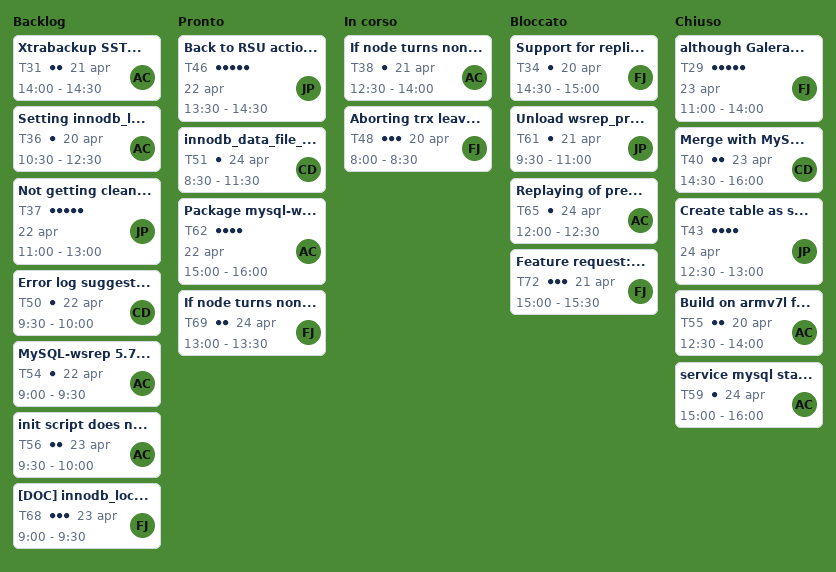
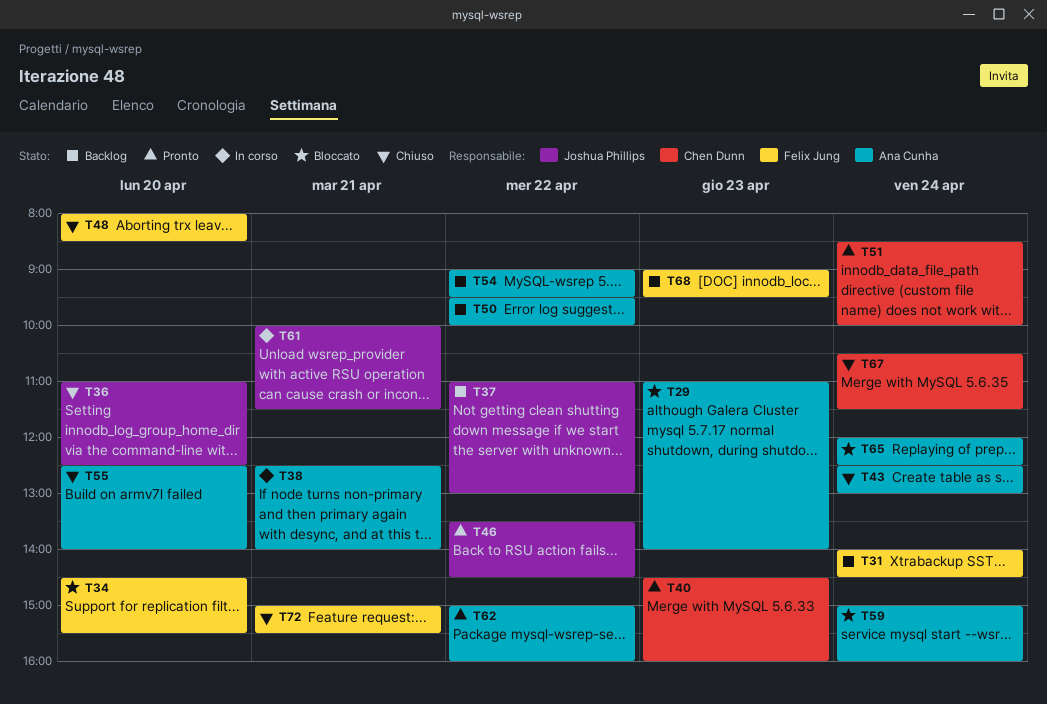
T29, status: Chiuso -> Bloccato
T29, owner: Felix Jung -> Ana Cunha
T31, owner: Ana Cunha -> Felix Jung
T31, day: Apr 21 -> Apr 24
T34, ends: 15:00 -> 15:30
T36, status: Backlog -> Chiuso
T36, owner: Ana Cunha -> Joshua Phillips
T36, begins: 10:30 -> 11:00
T40, status: Chiuso -> Pronto
T43, owner: Joshua Phillips -> Ana Cunha
T48, status: In corso -> Chiuso
T50, owner: Chen Dunn -> Ana Cunha
T51, ends: 11:30 -> 10:00
T56: present -> none
T59, status: Chiuso -> Bloccato
T61, status: Bloccato -> In corso
T61, begins: 09:30 -> 10:00
T61, ends: 11:00 -> 11:30
T67: none -> present
T69: present -> none
T72, status: Bloccato -> Chiuso

